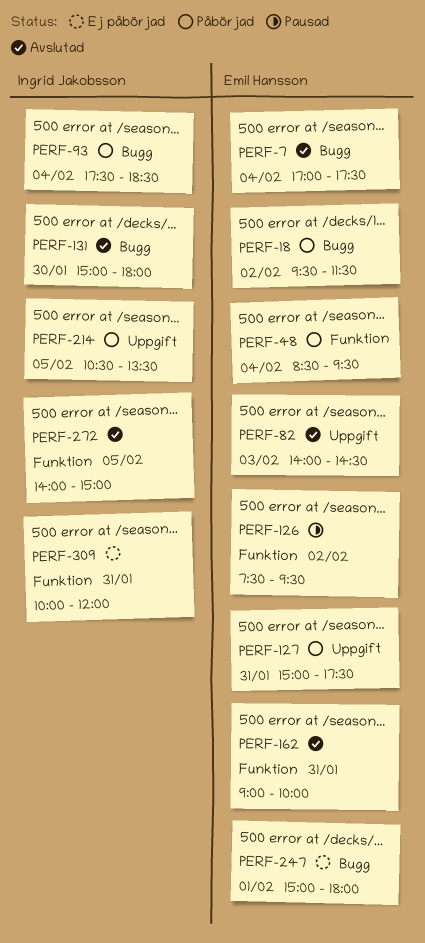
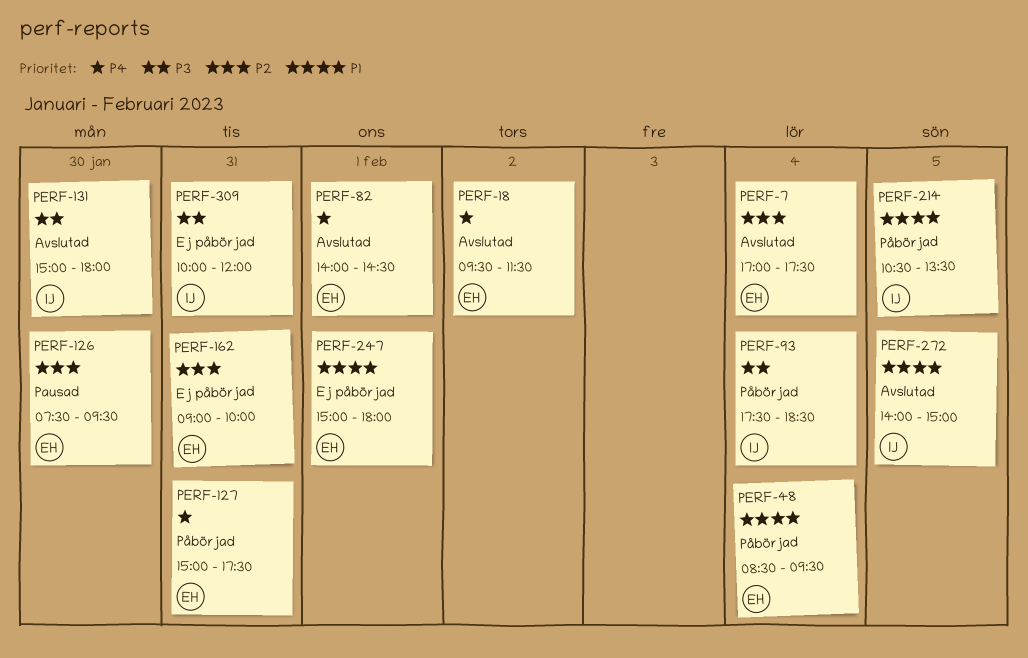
PERF-18, status: Påbörjad -> Avslutad
PERF-82, day: Feb 3 -> Feb 1
PERF-126, day: Feb 2 -> Jan 30
PERF-162, status: Avslutad -> Ej påbörjad

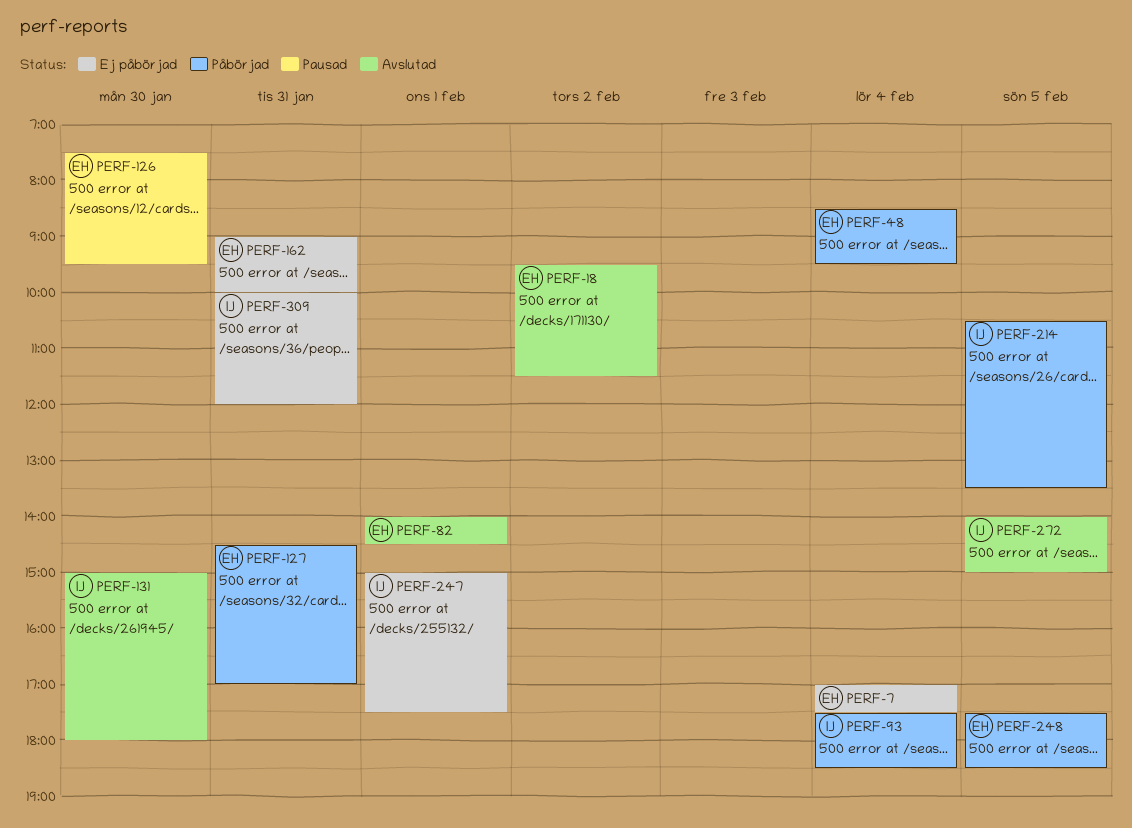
PERF-7, status: Avslutad -> Ej påbörjad
PERF-127, begins: 15:00 -> 14:30
PERF-127, ends: 17:30 -> 17:00
PERF-247, owner: EH -> IJ
PERF-247, ends: 18:00 -> 17:30
PERF-248: none -> present

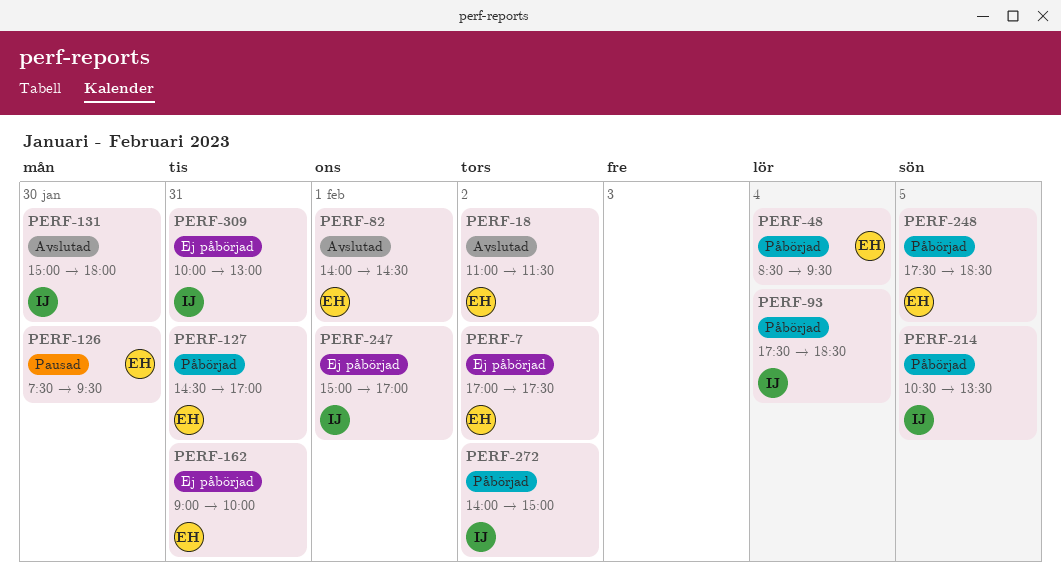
PERF-7, day: Feb 4 -> Feb 2
PERF-18, begins: 09:30 -> 11:00
PERF-247, ends: 17:30 -> 17:00
PERF-272, status: Avslutad -> Påbörjad
PERF-272, day: Feb 5 -> Feb 2
PERF-309, ends: 12:00 -> 13:00

